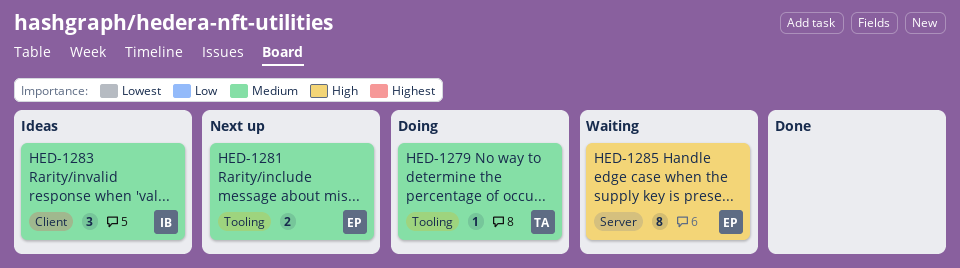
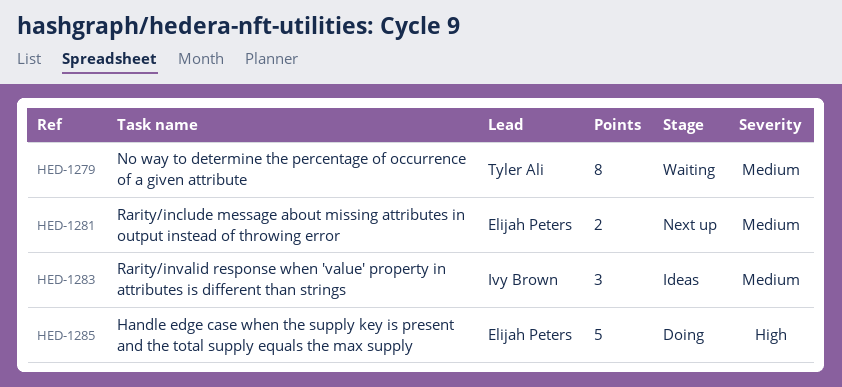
HED-1279, status: Doing -> Waiting
HED-1279, estimate: 1 -> 8
HED-1285, status: Waiting -> Doing
HED-1285, estimate: 8 -> 5

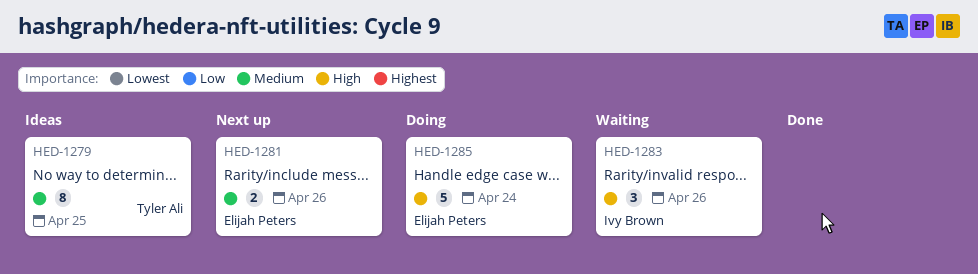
HED-1279, status: Waiting -> Ideas
HED-1283, status: Ideas -> Waiting
HED-1283, priority: Medium -> High

